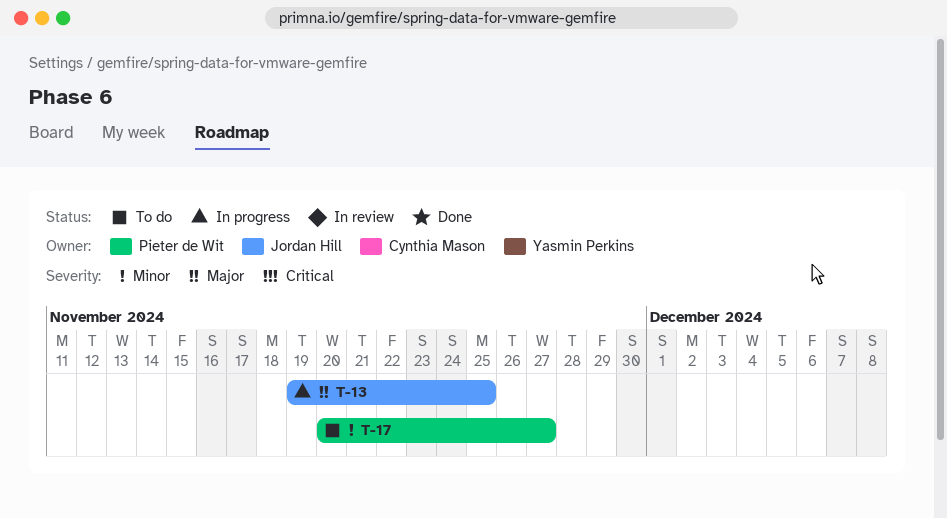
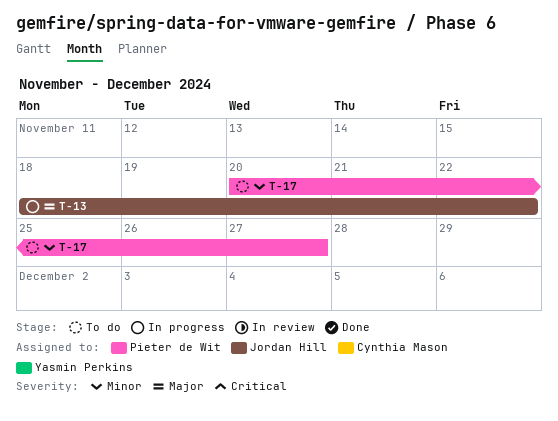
T-13, start: Nov 19 -> Nov 18
T-13, due: Nov 25 -> Nov 22

